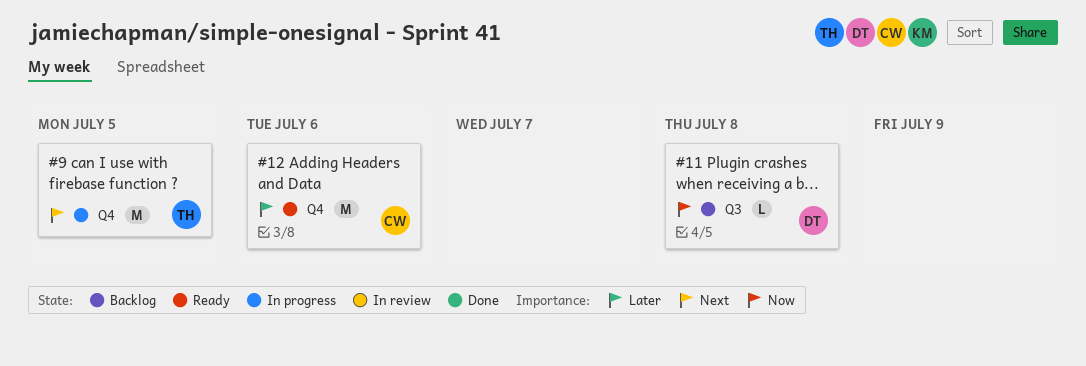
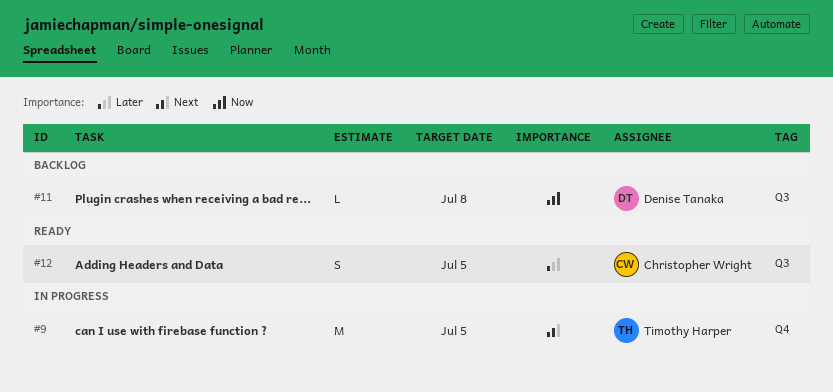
#12, label: Q4 -> Q3
#12, estimate: M -> S
#12, due: Jul 6 -> Jul 5

